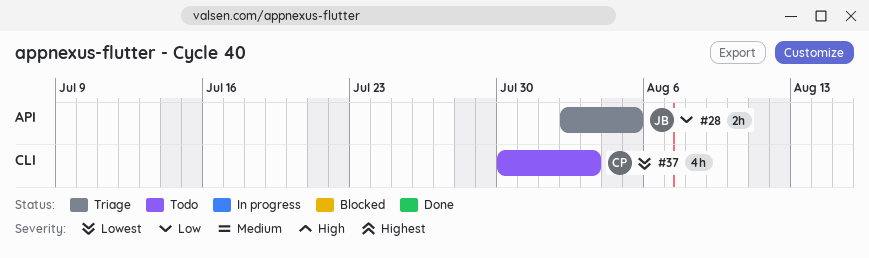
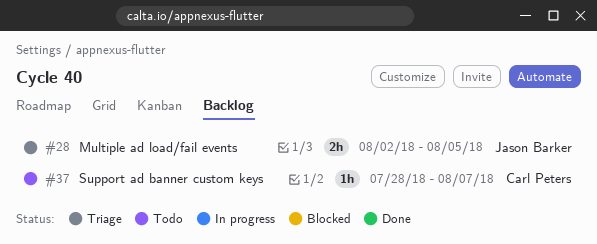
#37, estimate: 4h -> 1h
#37, start: Jul 30 -> Jul 28
#37, due: Aug 3 -> Aug 7

